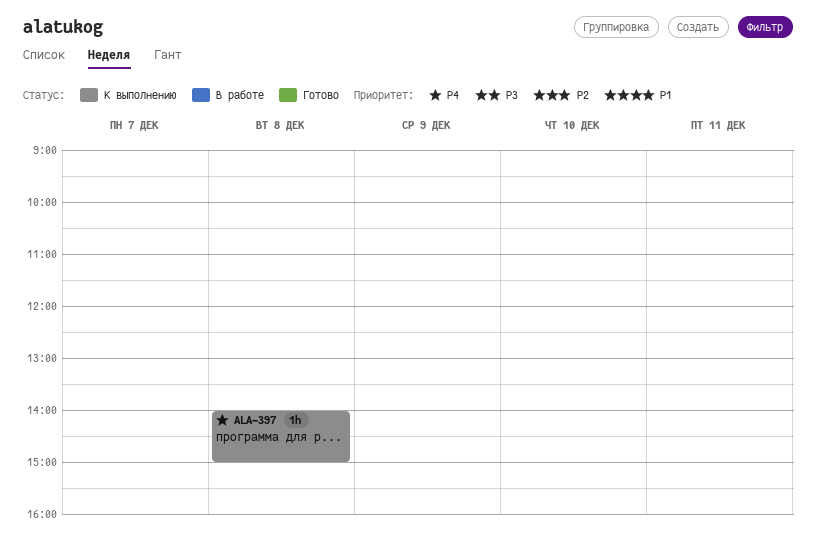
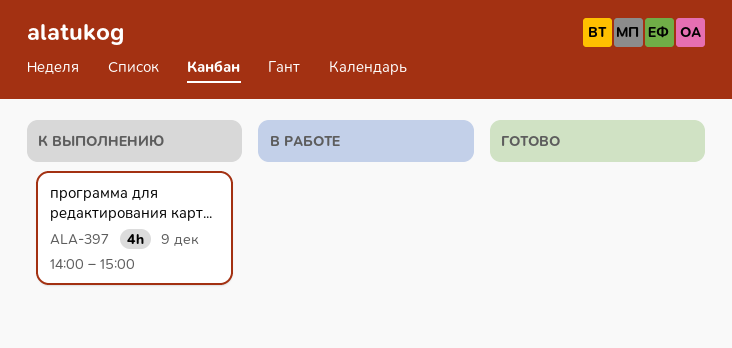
ALA-397, estimate: 1h -> 4h
ALA-397, day: Dec 8 -> Dec 9

